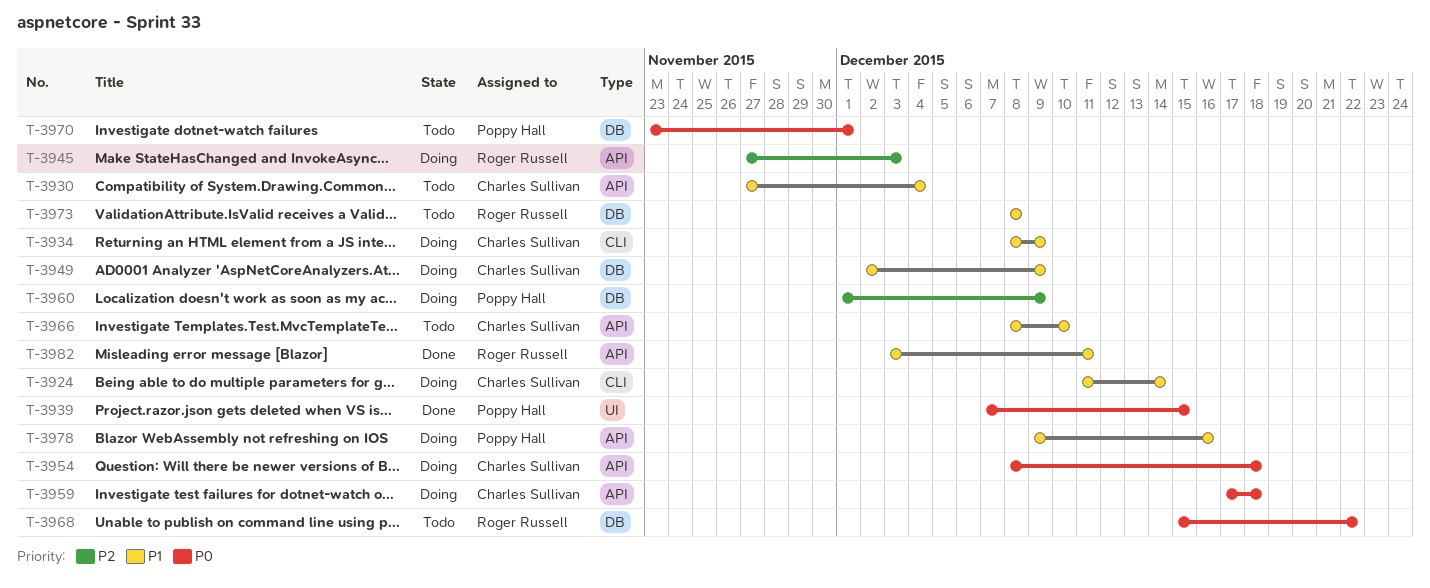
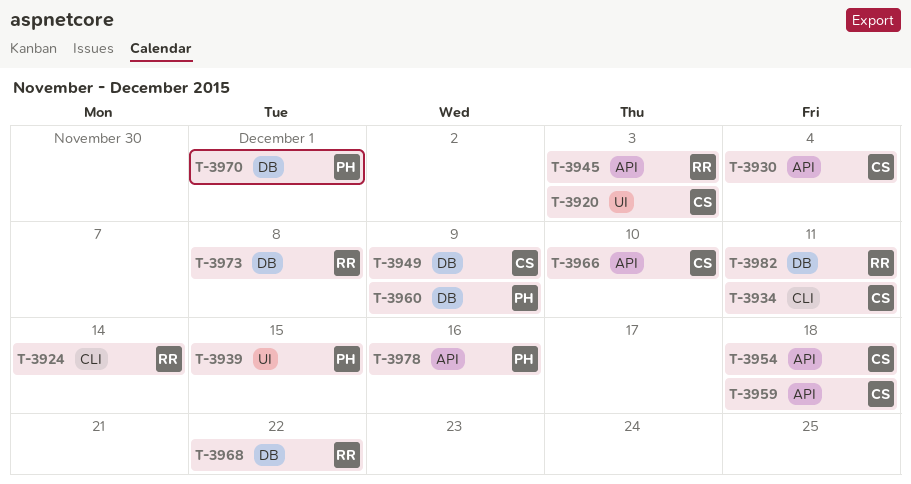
T-3920: none -> present
T-3924, owner: Charles Sullivan -> Roger Russell
T-3934, due: Dec 9 -> Dec 11
T-3982, label: API -> DB

